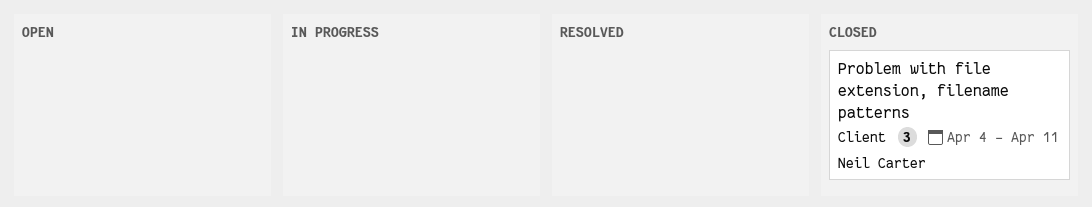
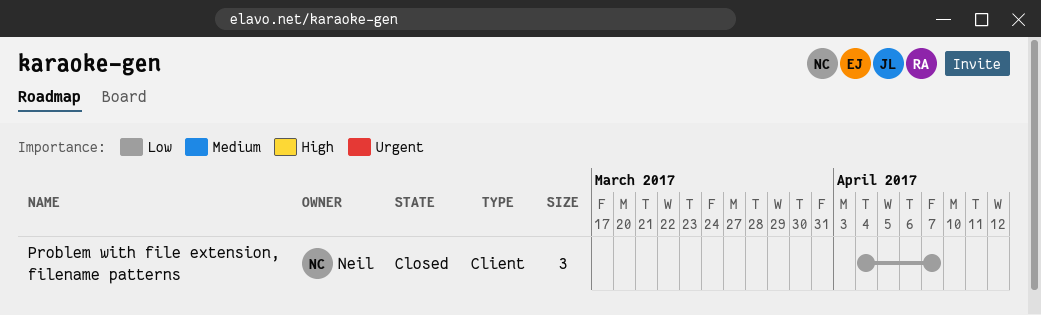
Problem with file extension, filename patterns, due: Apr 11 -> Apr 7

